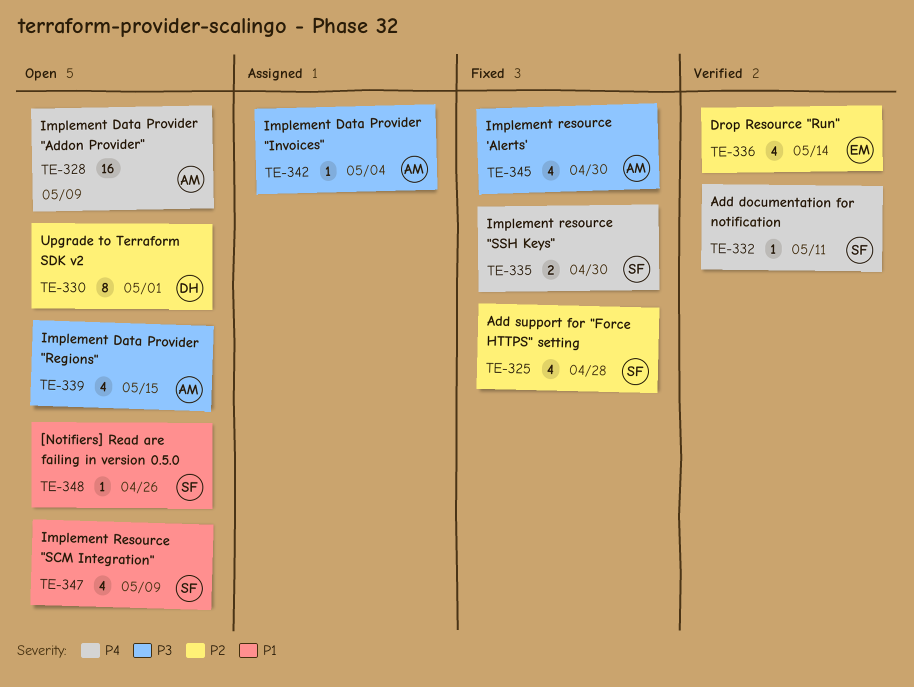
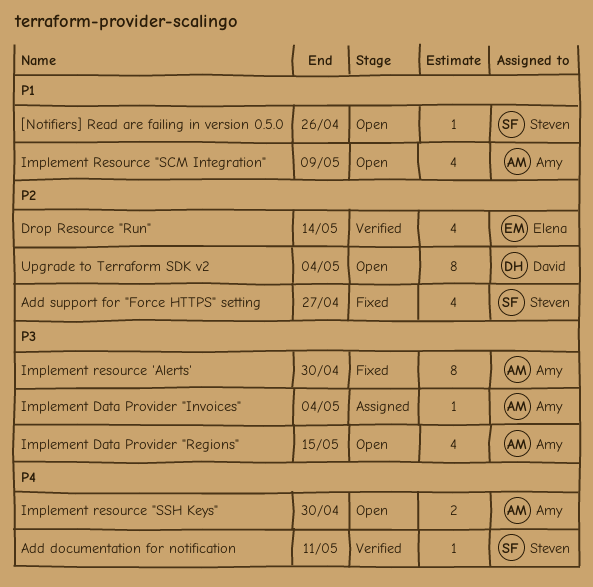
Add support for "Force HTTPS" setting, due: Apr 28 -> Apr 27
Implement Data Provider "Addon Provider": present -> none
Implement Resource "SCM Integration", owner: Steven -> Amy
Implement resource "SSH Keys", status: Fixed -> Open
Implement resource "SSH Keys", owner: Steven -> Amy
Implement resource 'Alerts', estimate: 4 -> 8
Upgrade to Terraform SDK v2, due: May 1 -> May 4

